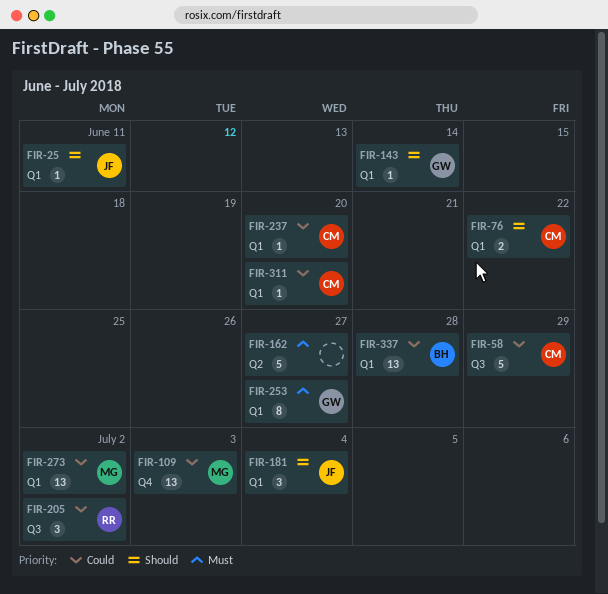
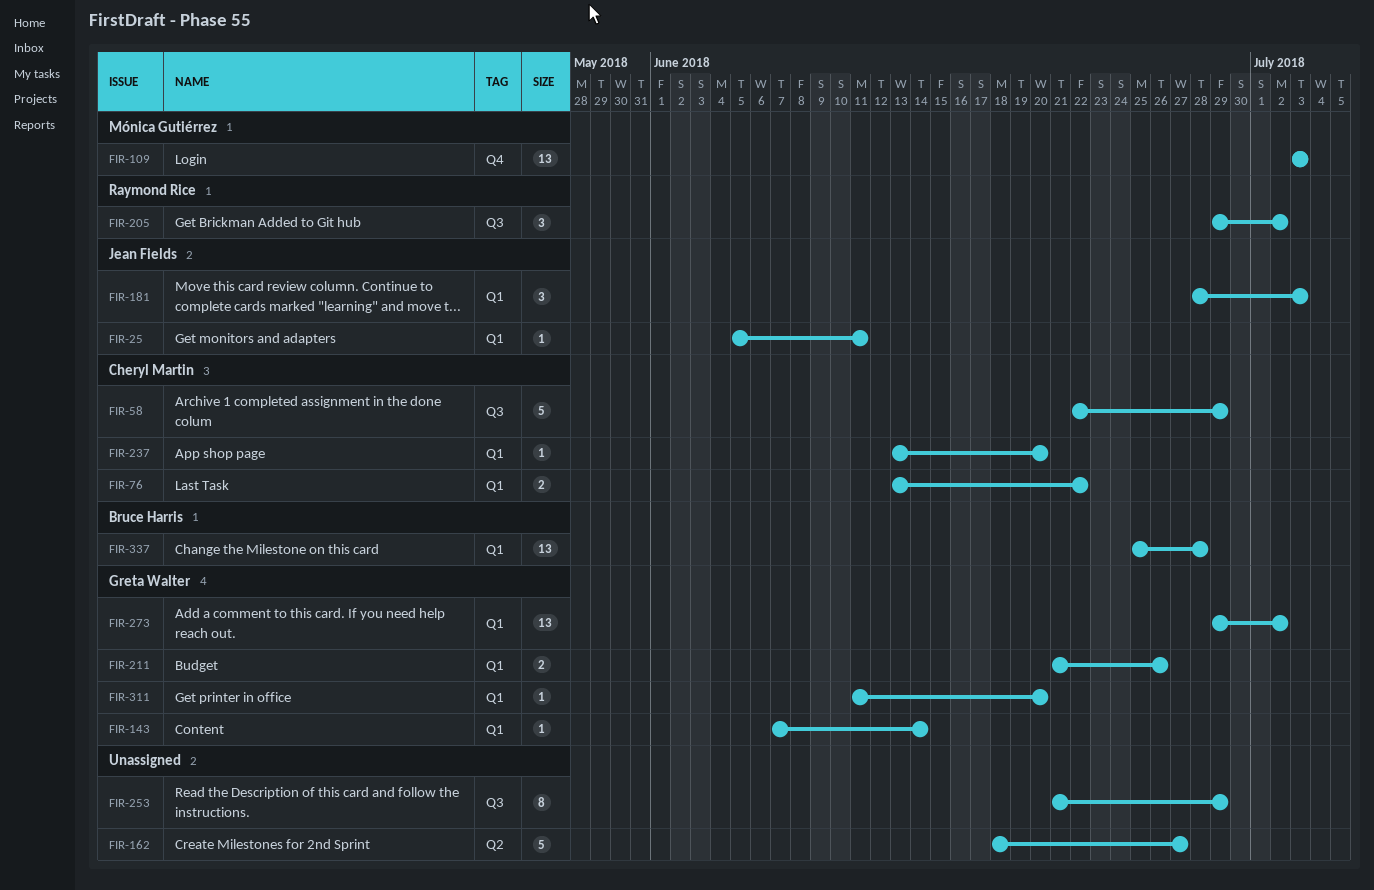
FIR-181, due: Jul 4 -> Jul 3
FIR-211: none -> present
FIR-253, owner: Greta Walter -> none
FIR-253, label: Q1 -> Q3
FIR-253, due: Jun 27 -> Jun 29
FIR-273, owner: Mónica Gutiérrez -> Greta Walter
FIR-311, owner: Cheryl Martin -> Greta Walter

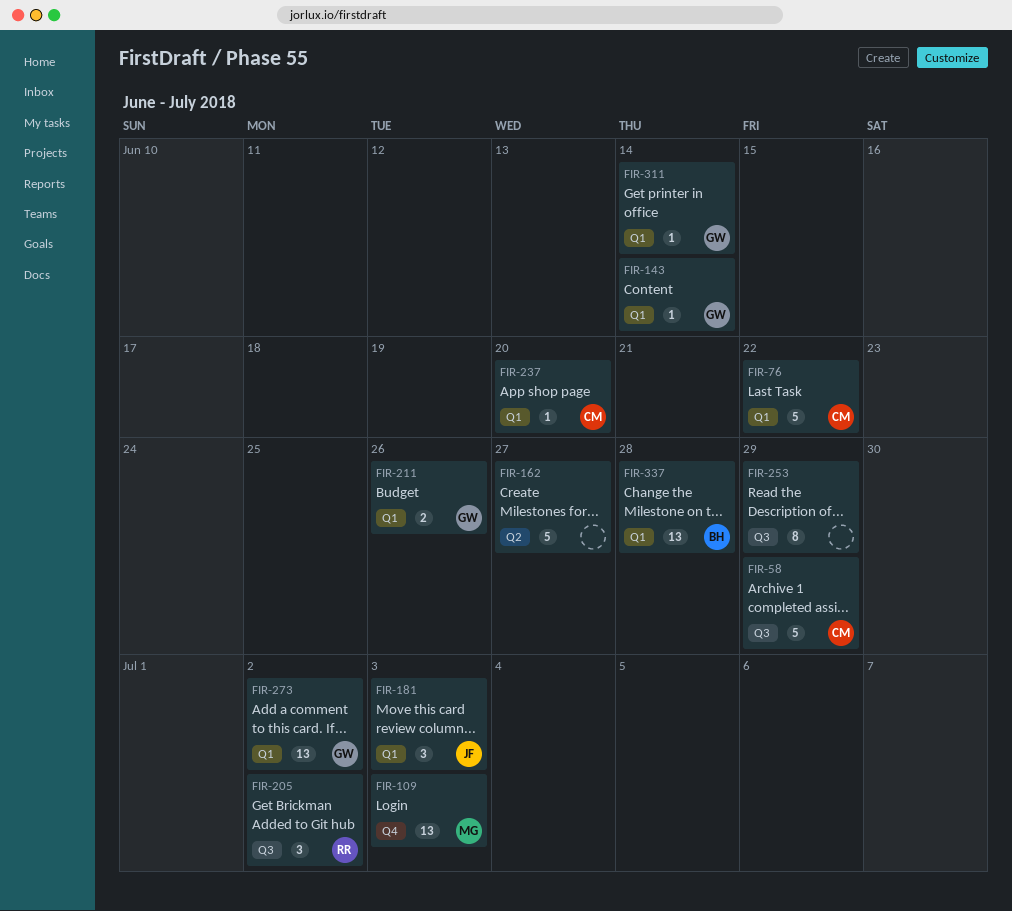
FIR-25: present -> none
FIR-76, estimate: 2 -> 5
FIR-311, due: Jun 20 -> Jun 14

